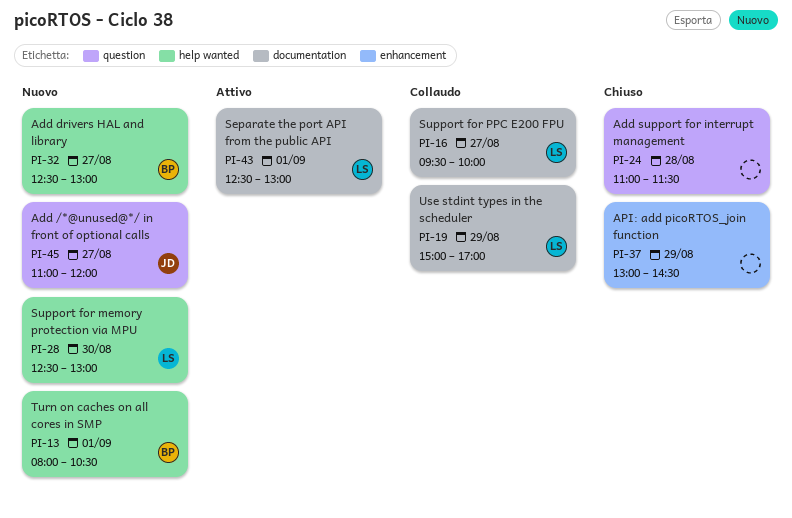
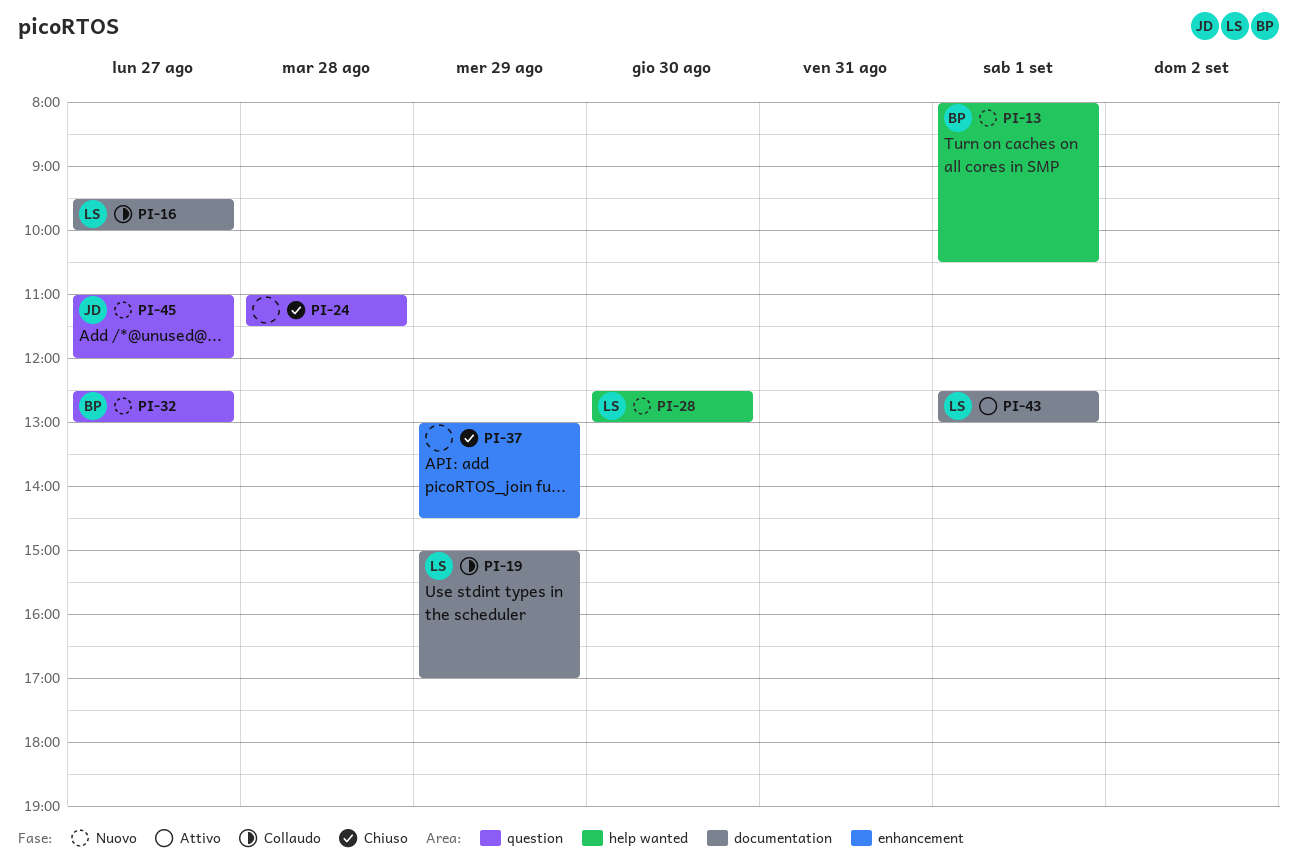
PI-32, label: help wanted -> question

